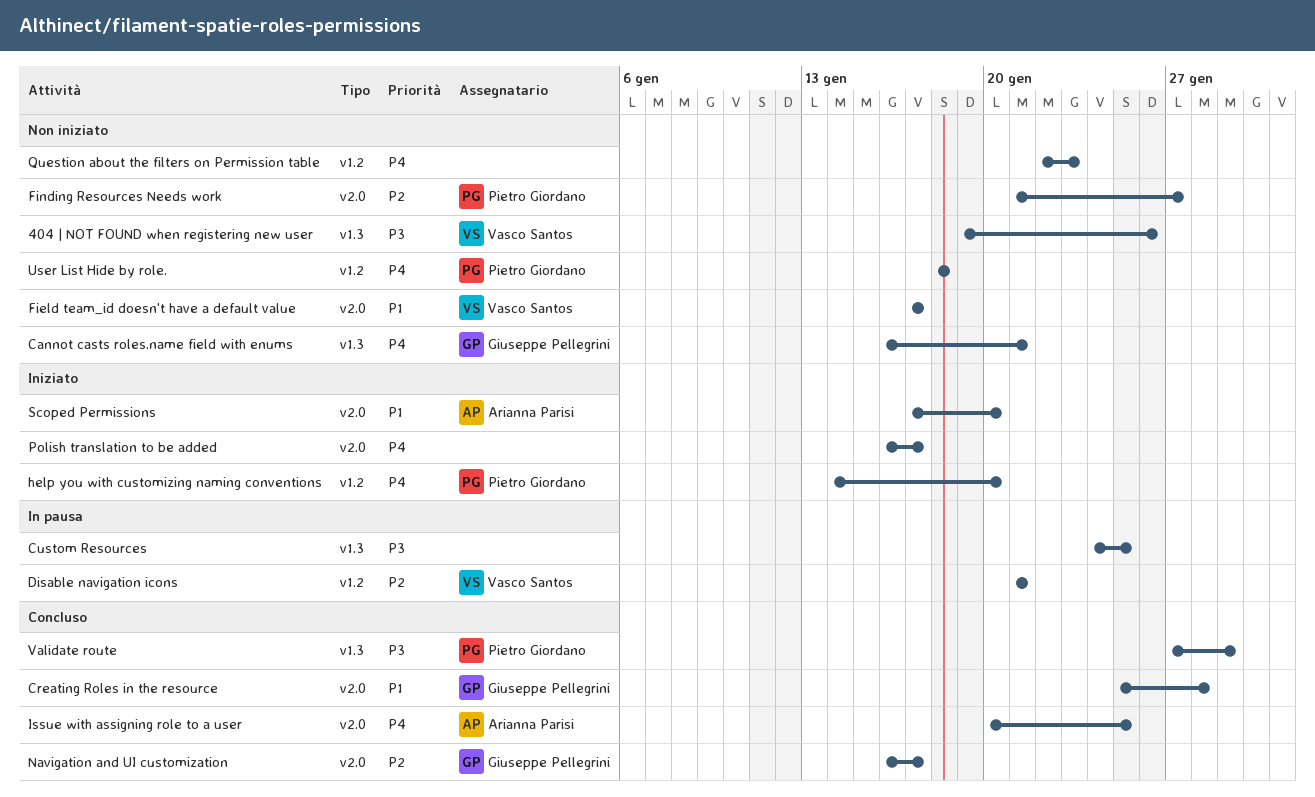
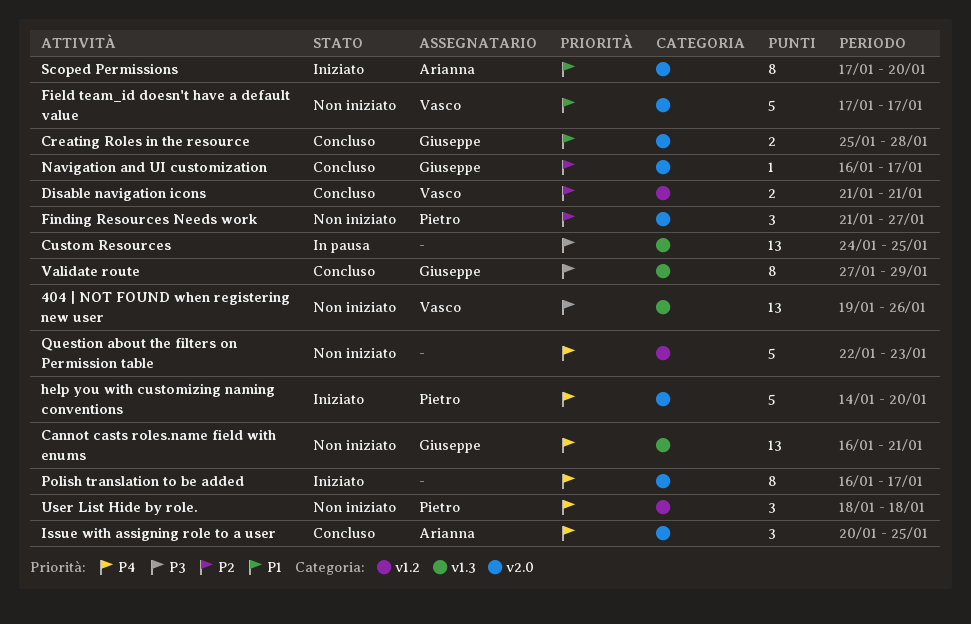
Disable navigation icons, status: In pausa -> Concluso
help you with customizing naming conventions, label: v1.2 -> v2.0
Validate route, owner: Pietro Giordano -> Giuseppe Pellegrini

